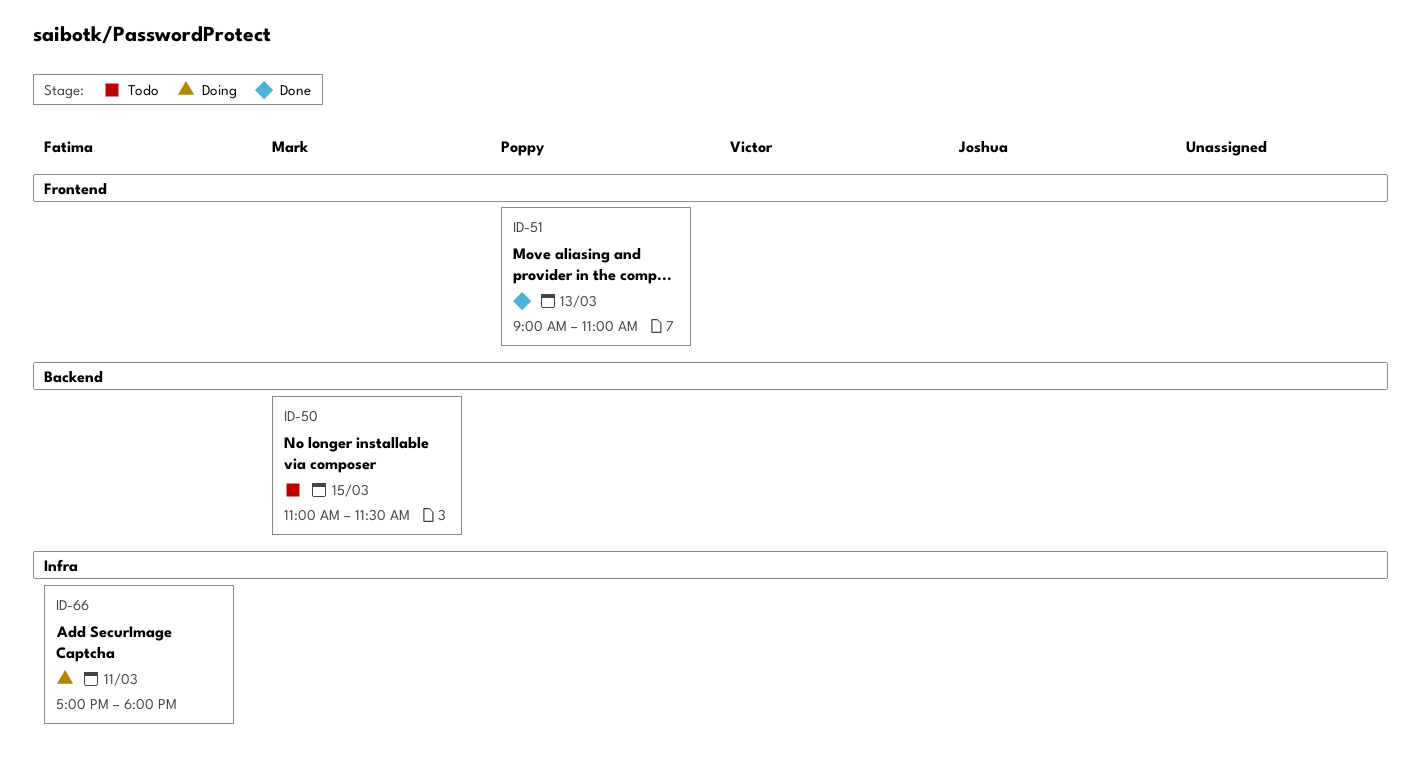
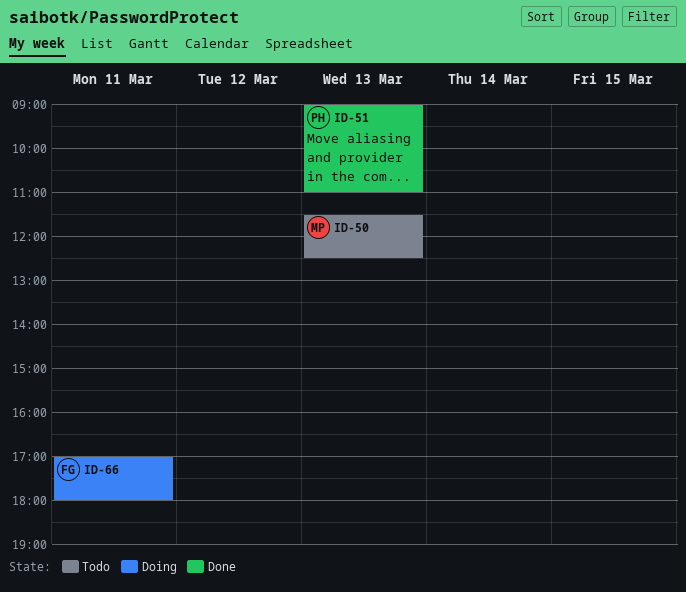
ID-50, day: Mar 15 -> Mar 13
ID-50, begins: 11:00 -> 11:30
ID-50, ends: 11:30 -> 12:30

